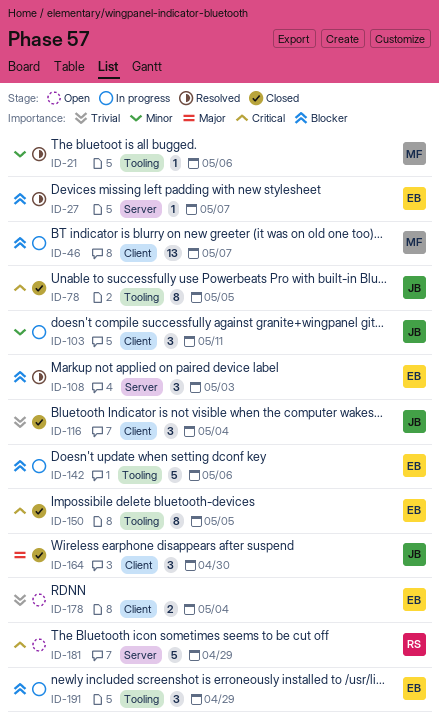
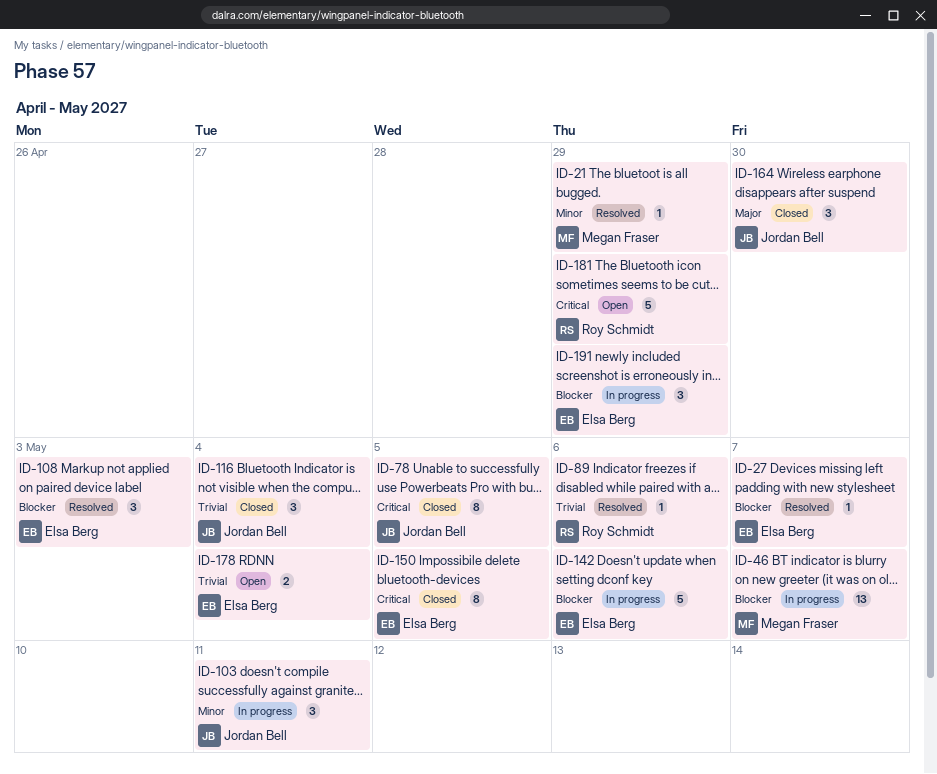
ID-21, due: May 6 -> Apr 29
ID-89: none -> present

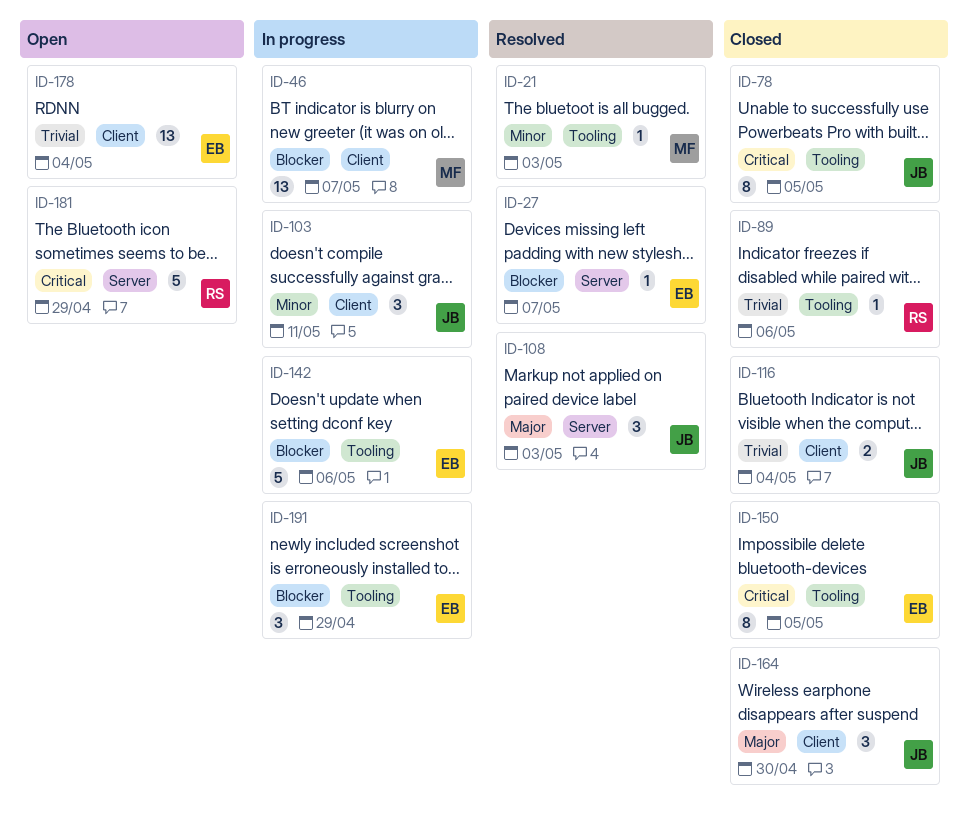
ID-21, due: Apr 29 -> May 3
ID-89, status: Resolved -> Closed
ID-108, owner: Elsa Berg -> Jordan Bell
ID-108, priority: Blocker -> Major
ID-116, estimate: 3 -> 2
ID-178, estimate: 2 -> 13

